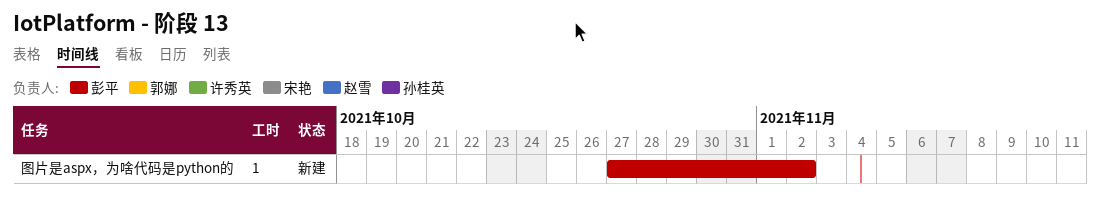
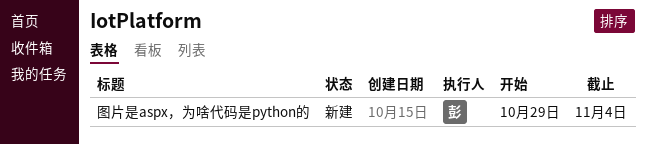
图片是aspx，为啥代码是python的, start: Oct 27 -> Oct 29
图片是aspx，为啥代码是python的, due: Nov 2 -> Nov 4

